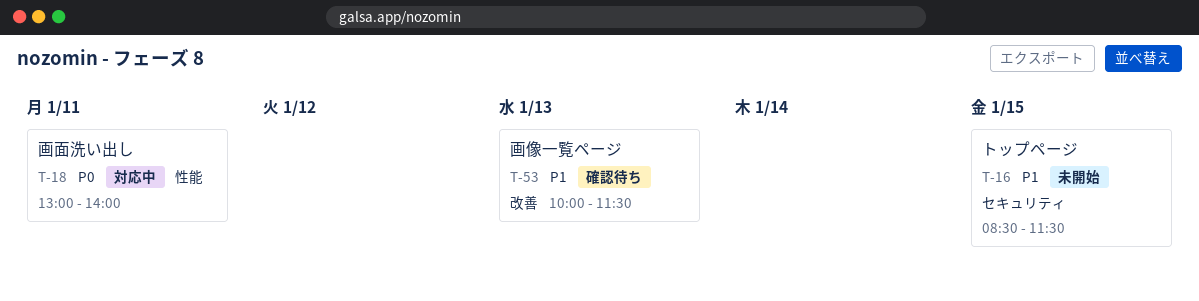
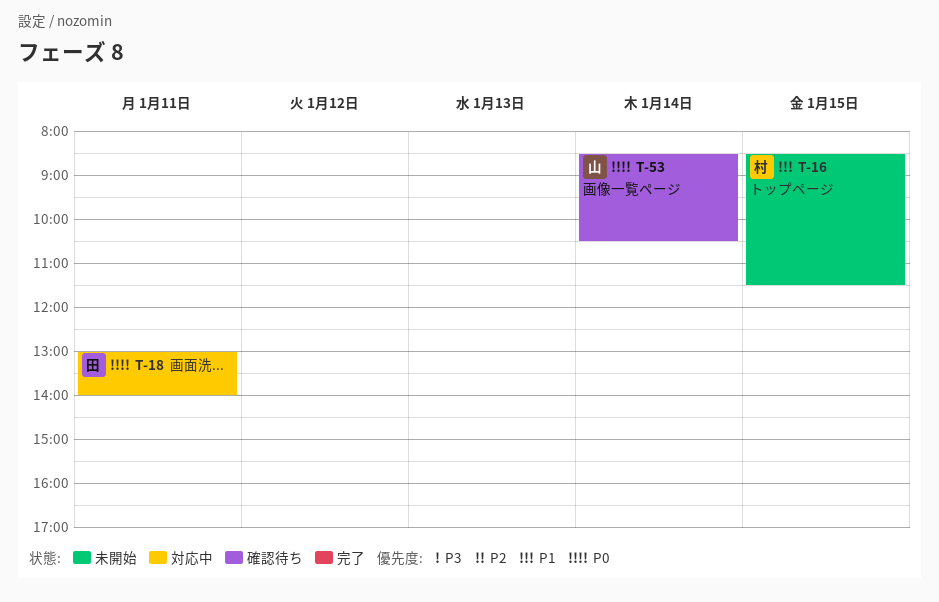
T-53, priority: P1 -> P0
T-53, day: Jan 13 -> Jan 14
T-53, begins: 10:00 -> 08:30
T-53, ends: 11:30 -> 10:30

